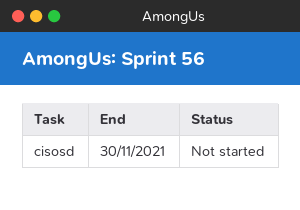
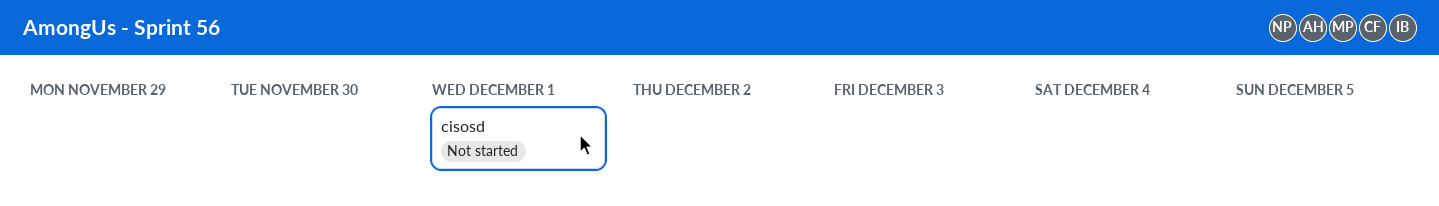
cisosd, due: Nov 30 -> Dec 1

